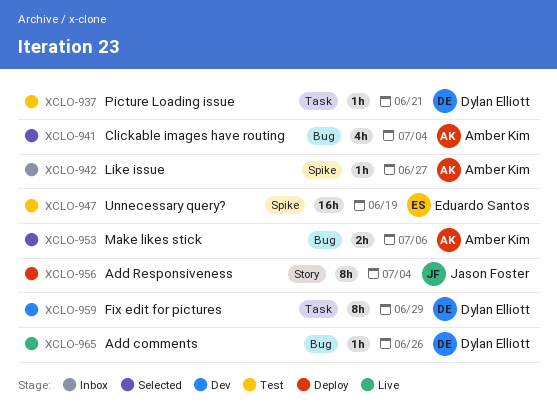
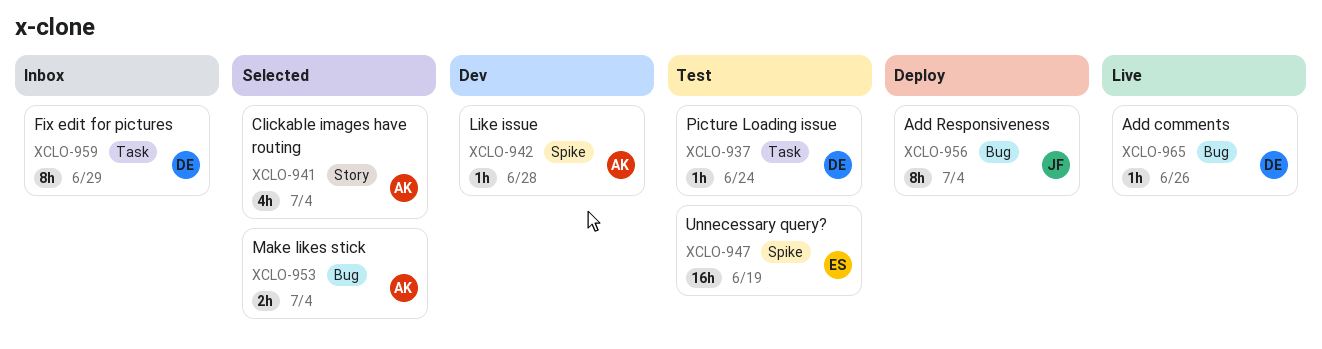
XCLO-937, due: Jun 21 -> Jun 24
XCLO-941, label: Bug -> Story
XCLO-942, status: Inbox -> Dev
XCLO-942, due: Jun 27 -> Jun 28
XCLO-953, due: Jul 6 -> Jul 4
XCLO-956, label: Story -> Bug
XCLO-959, status: Dev -> Inbox

